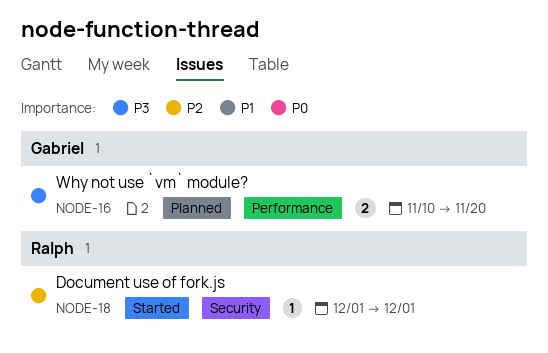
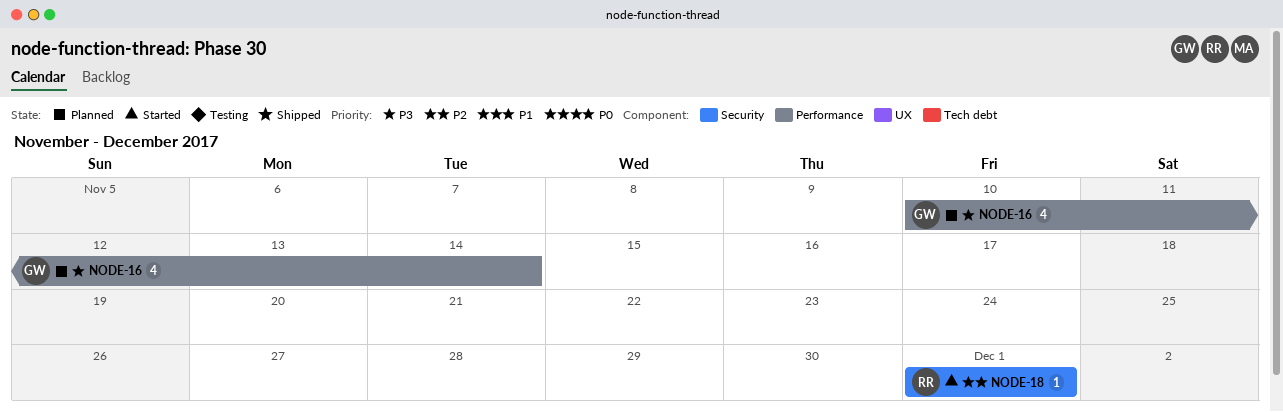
NODE-16, estimate: 2 -> 4
NODE-16, due: Nov 20 -> Nov 14

